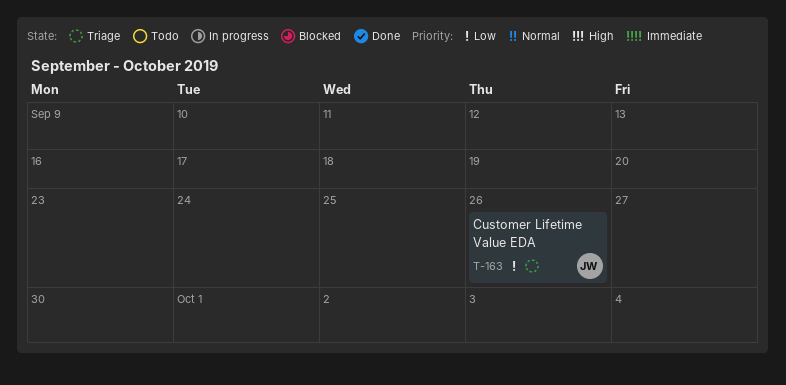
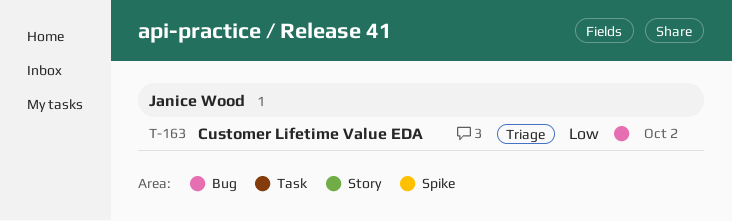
T-163, due: Sep 26 -> Oct 2

